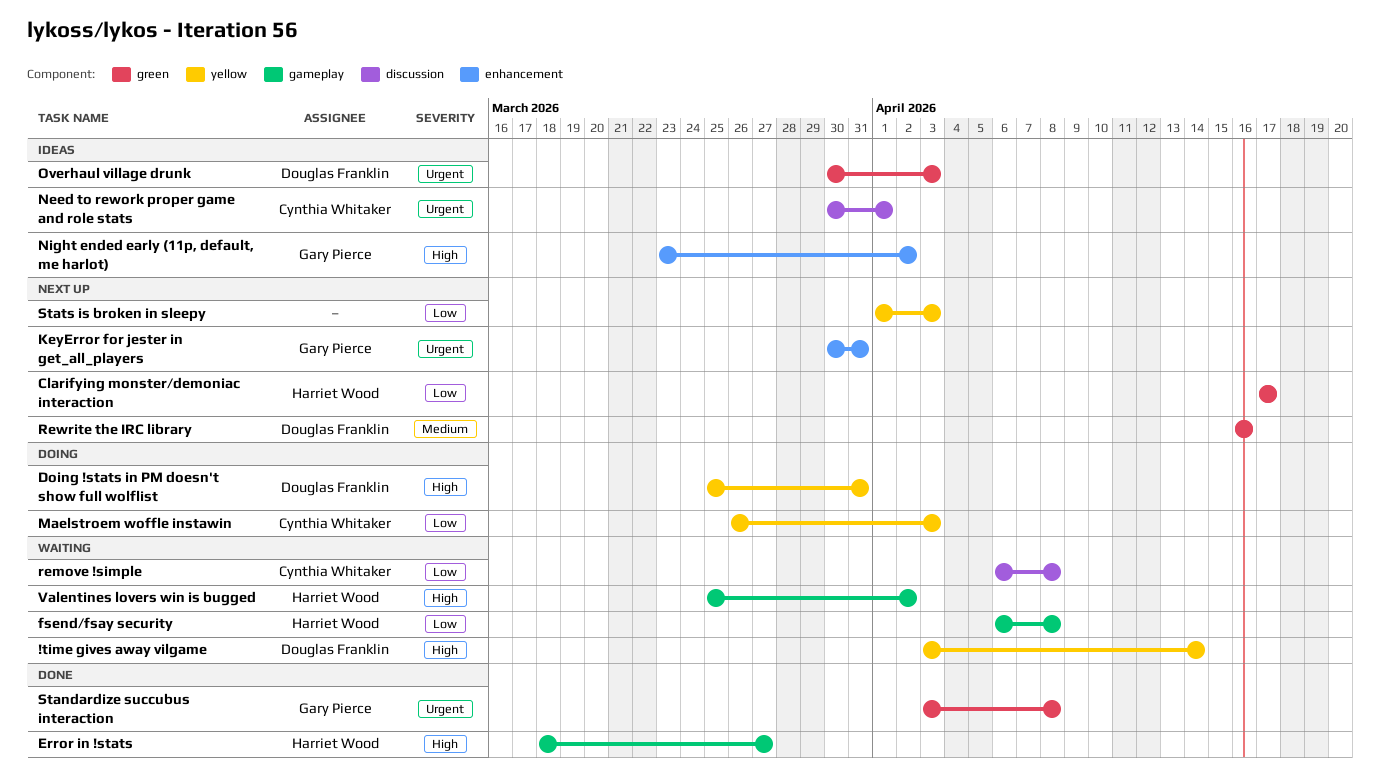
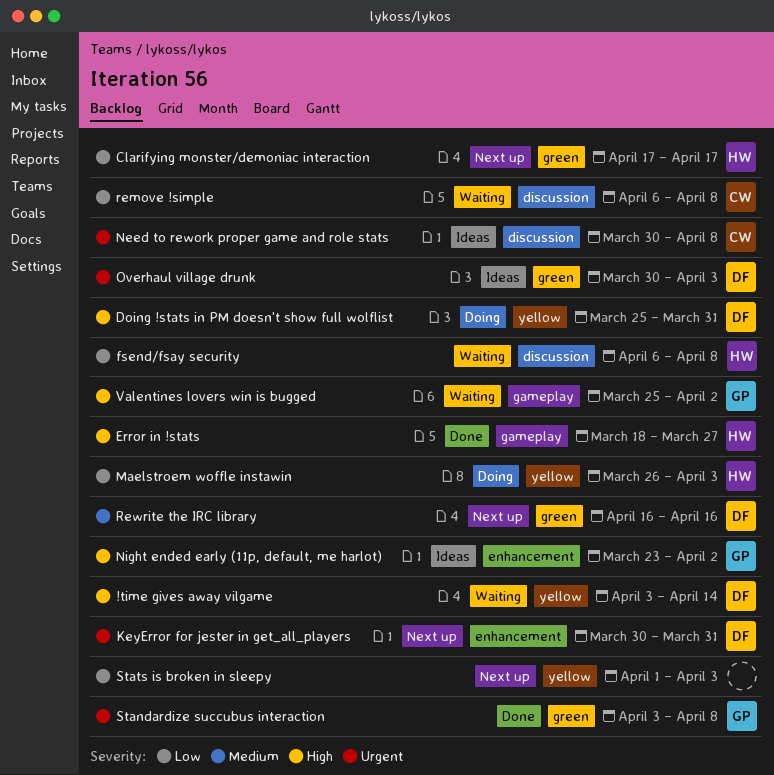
fsend/fsay security, label: gameplay -> discussion
KeyError for jester in get_all_players, owner: Gary Pierce -> Douglas Franklin
Maelstroem woffle instawin, owner: Cynthia Whitaker -> Harriet Wood
Need to rework proper game and role stats, due: Apr 1 -> Apr 8
Valentines lovers win is bugged, owner: Harriet Wood -> Gary Pierce

